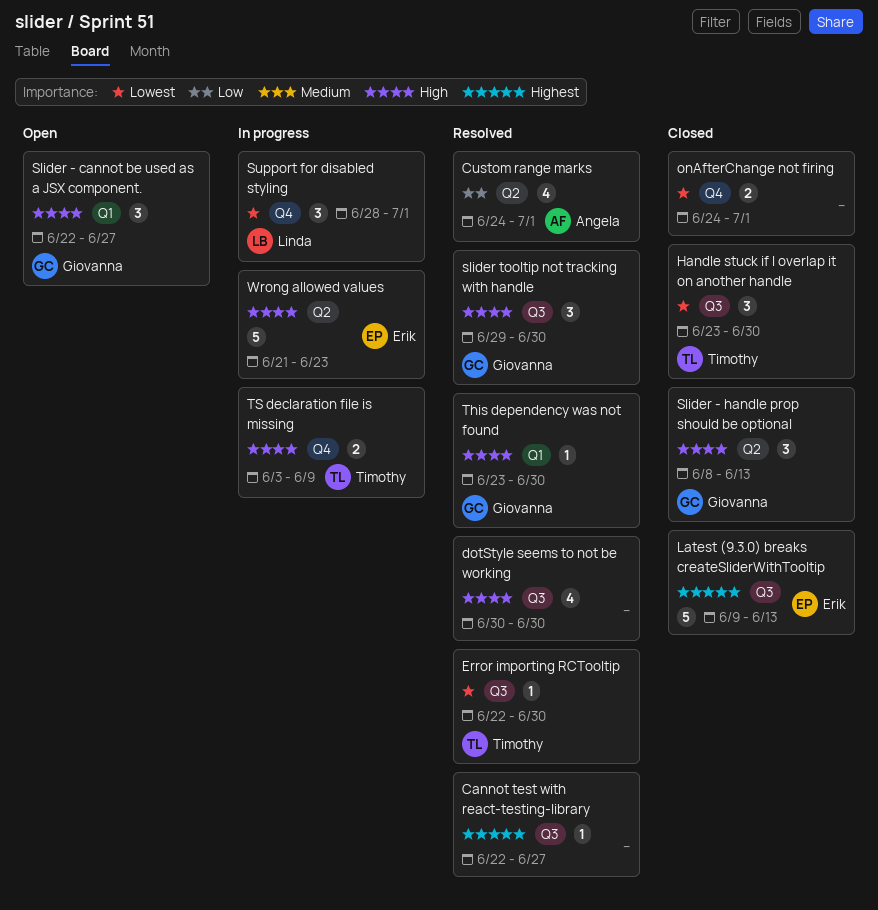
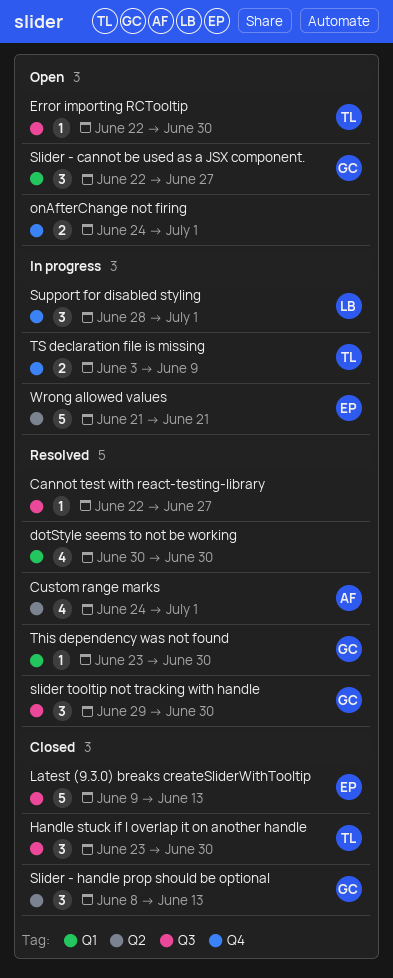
dotStyle seems to not be working, label: Q3 -> Q1
Error importing RCTooltip, status: Resolved -> Open
onAfterChange not firing, status: Closed -> Open
Wrong allowed values, due: Jun 23 -> Jun 21

